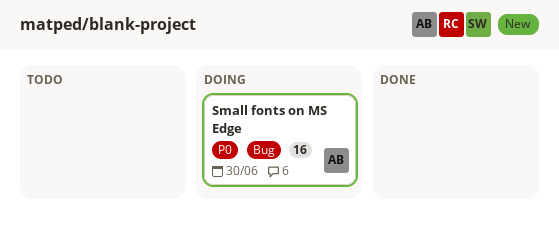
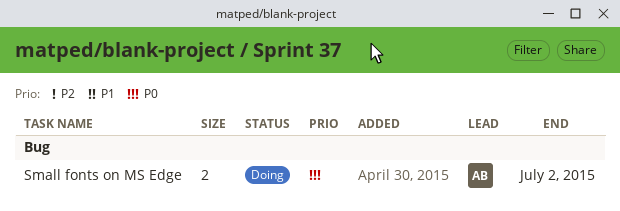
Small fonts on MS Edge, estimate: 16 -> 2
Small fonts on MS Edge, due: Jun 30 -> Jul 2

